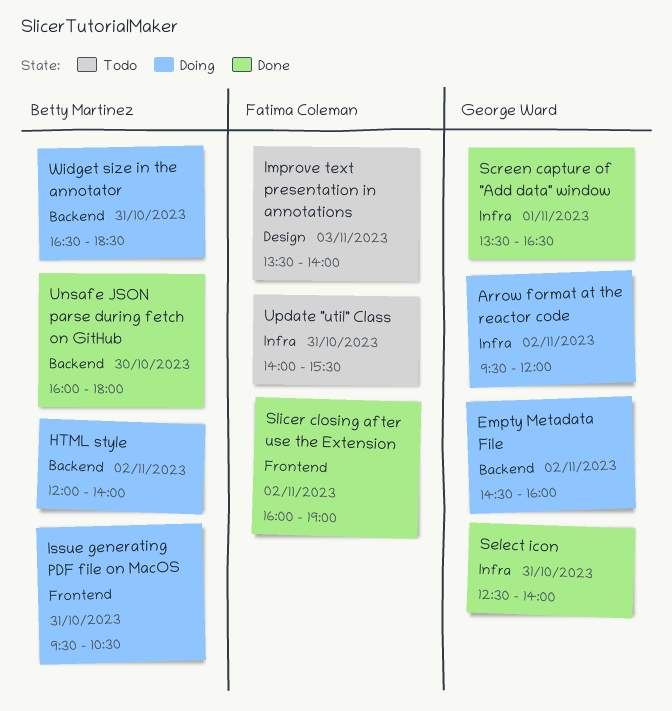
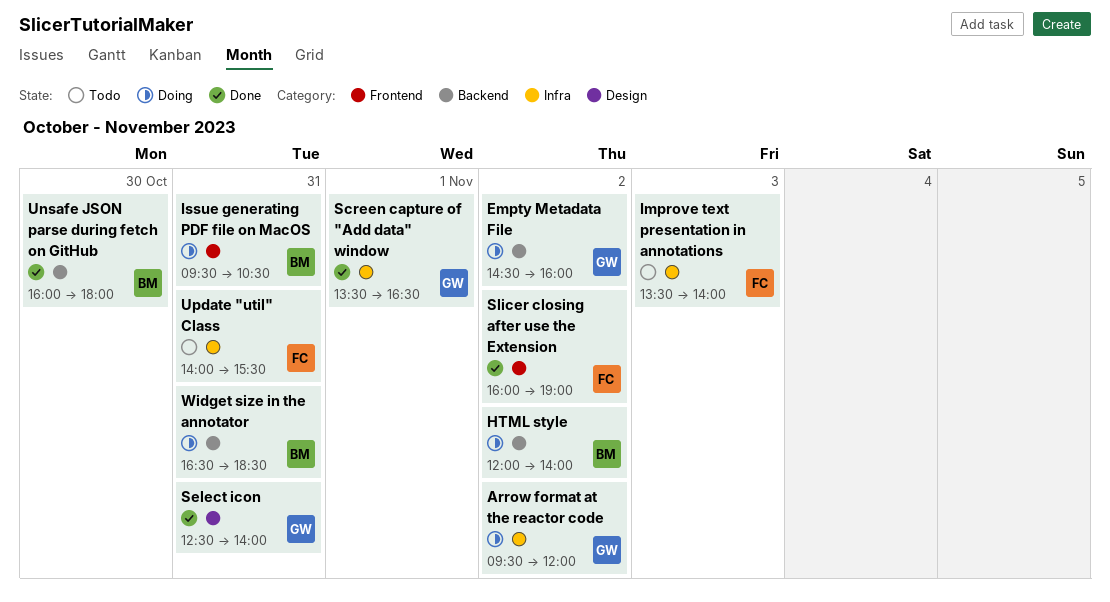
Improve text presentation in annotations, label: Design -> Infra
Select icon, label: Infra -> Design

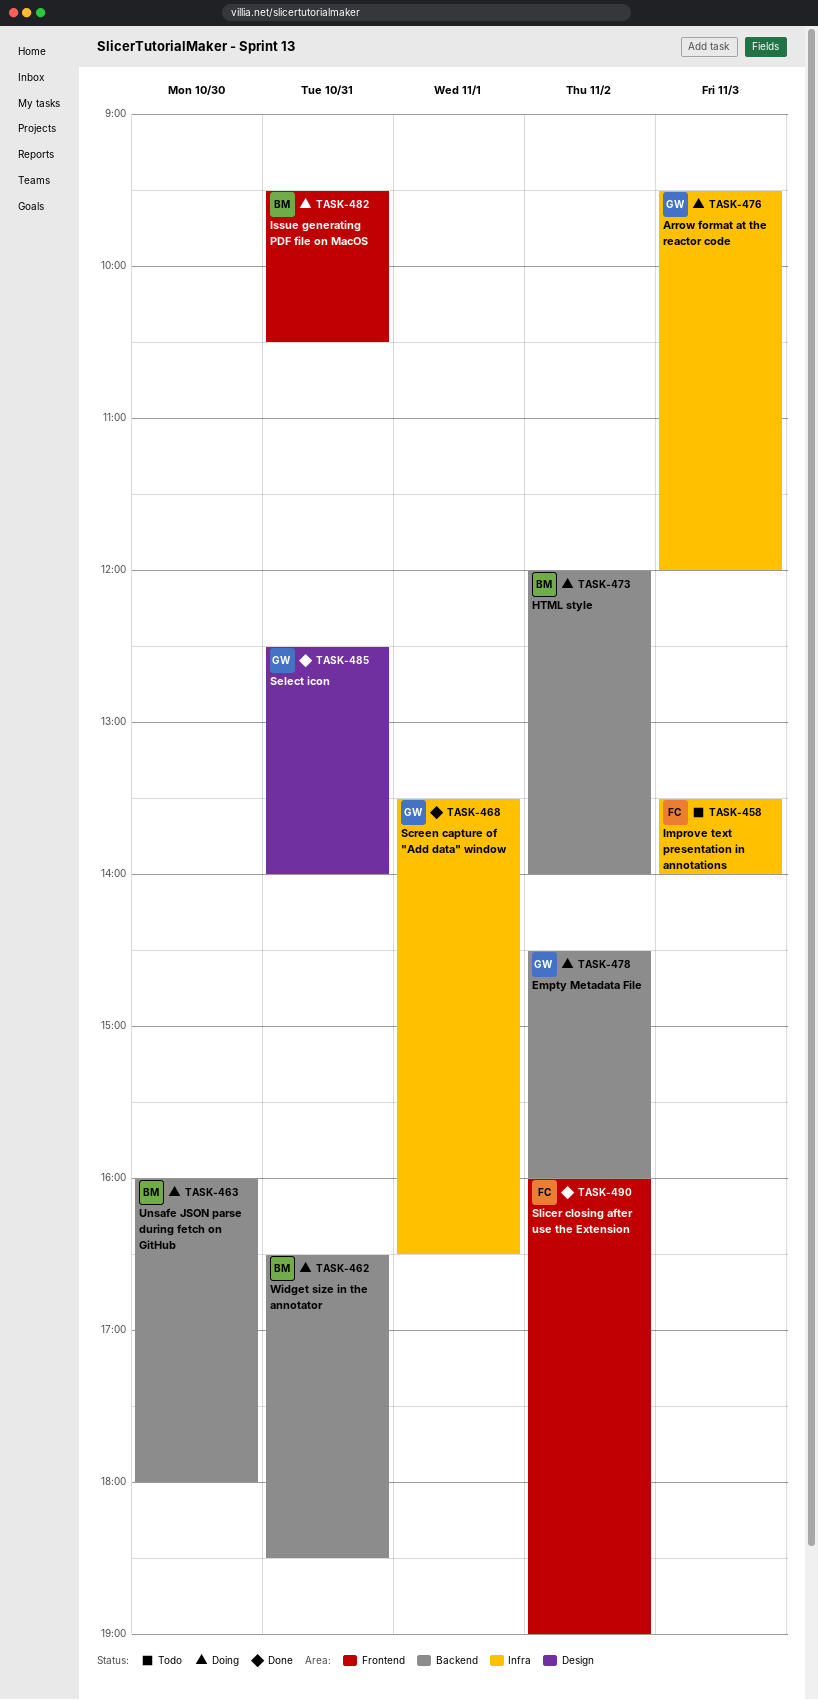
Arrow format at the reactor code, day: Nov 2 -> Nov 3
Unsafe JSON parse during fetch on GitHub, status: Done -> Doing
Update "util" Class: present -> none

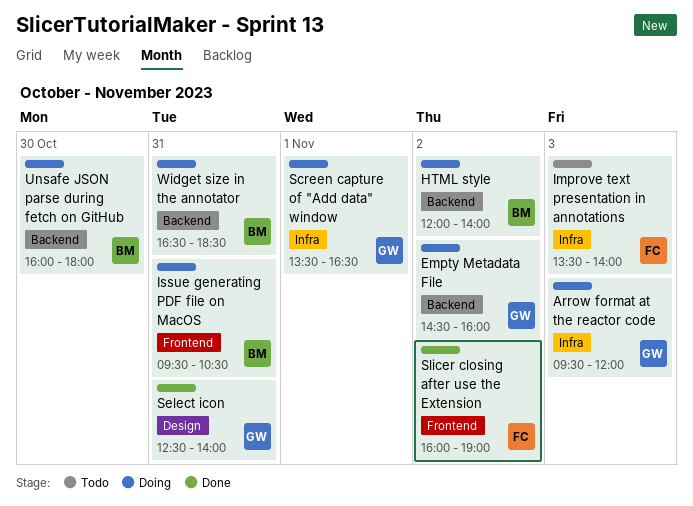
Screen capture of "Add data" window, status: Done -> Doing

